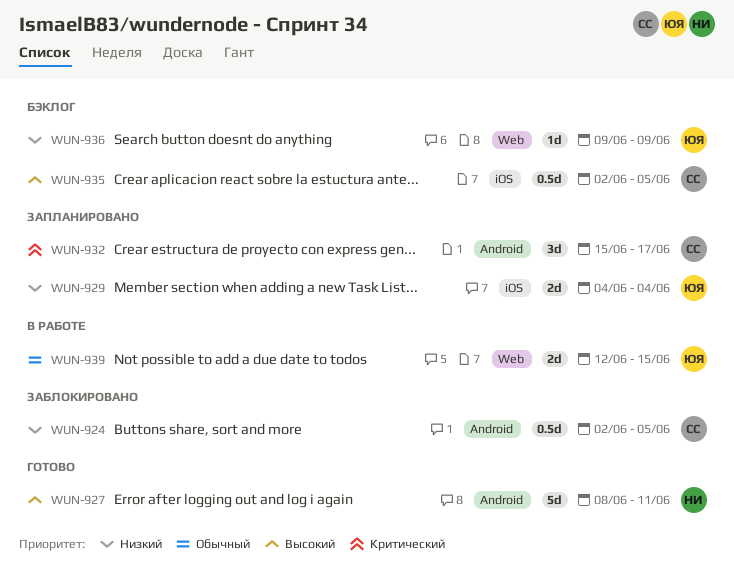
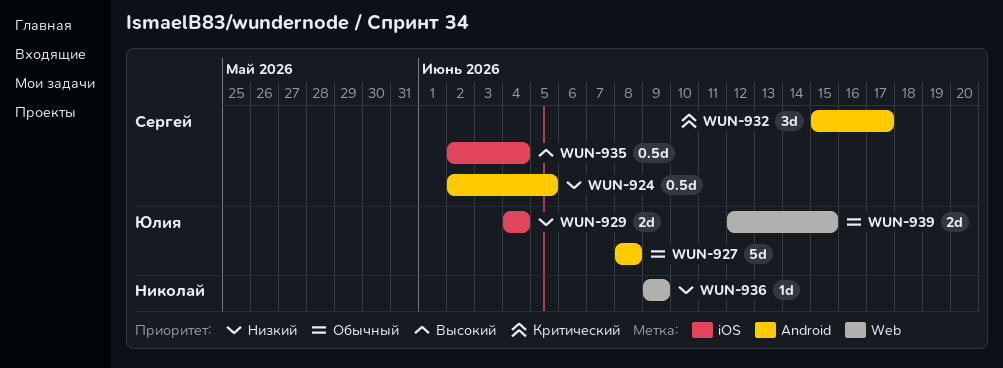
WUN-927, owner: Николай -> Юлия
WUN-927, priority: Высокий -> Обычный
WUN-927, due: Jun 11 -> Jun 8
WUN-935, due: Jun 5 -> Jun 4
WUN-936, owner: Юлия -> Николай

